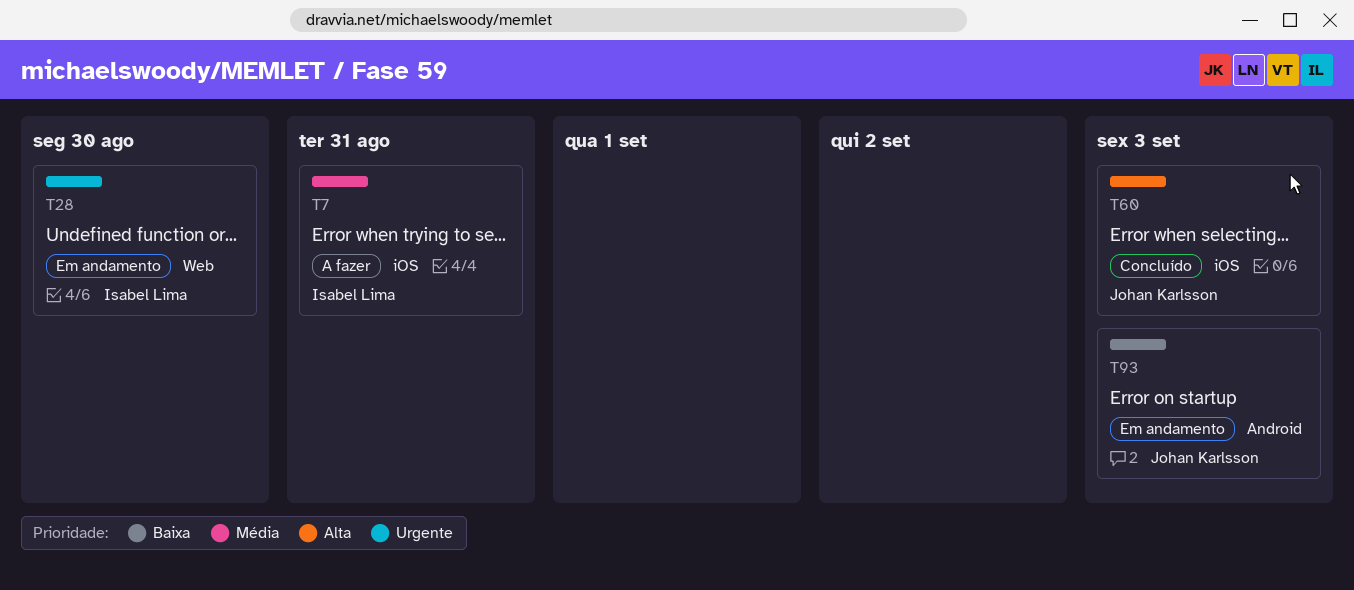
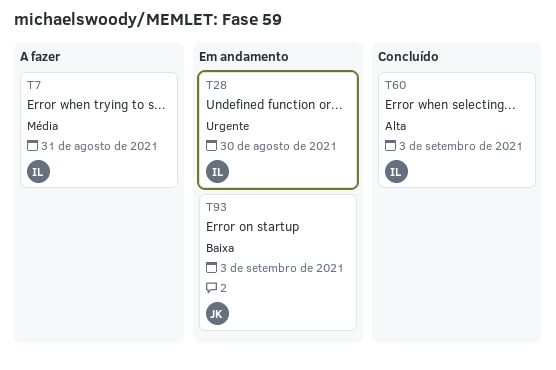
T60, owner: Johan Karlsson -> Isabel Lima

